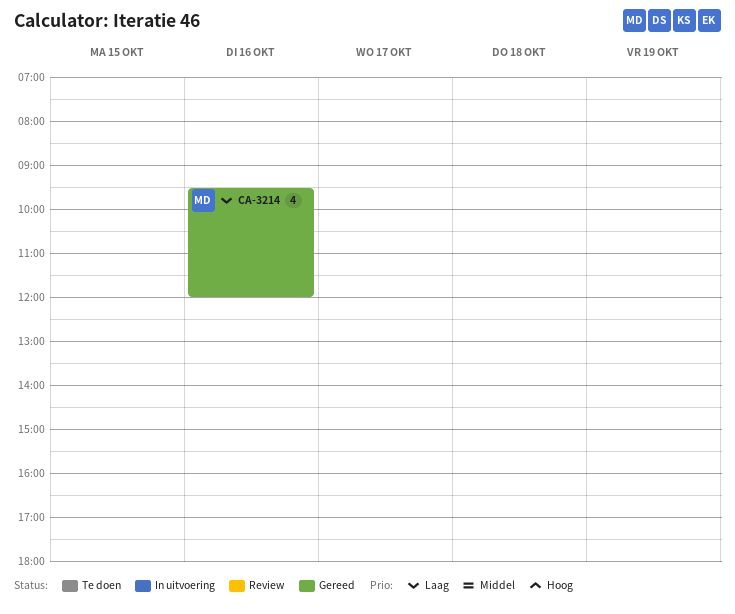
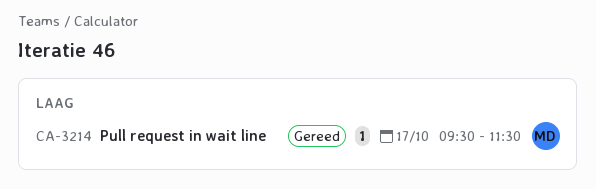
CA-3214, estimate: 4 -> 1
CA-3214, day: Oct 16 -> Oct 17
CA-3214, ends: 12:00 -> 11:30

